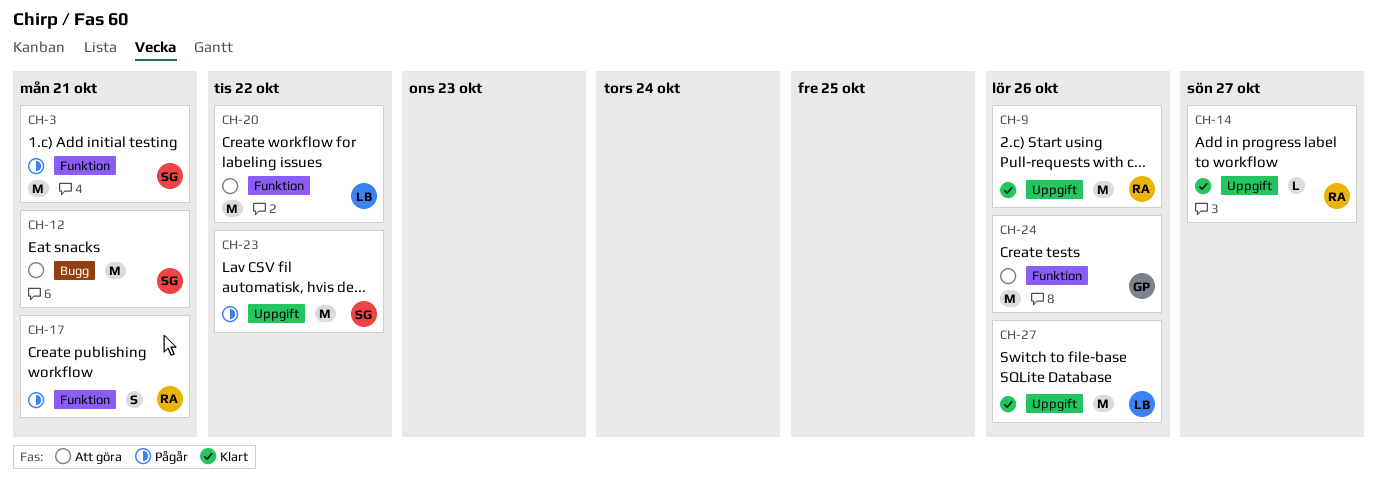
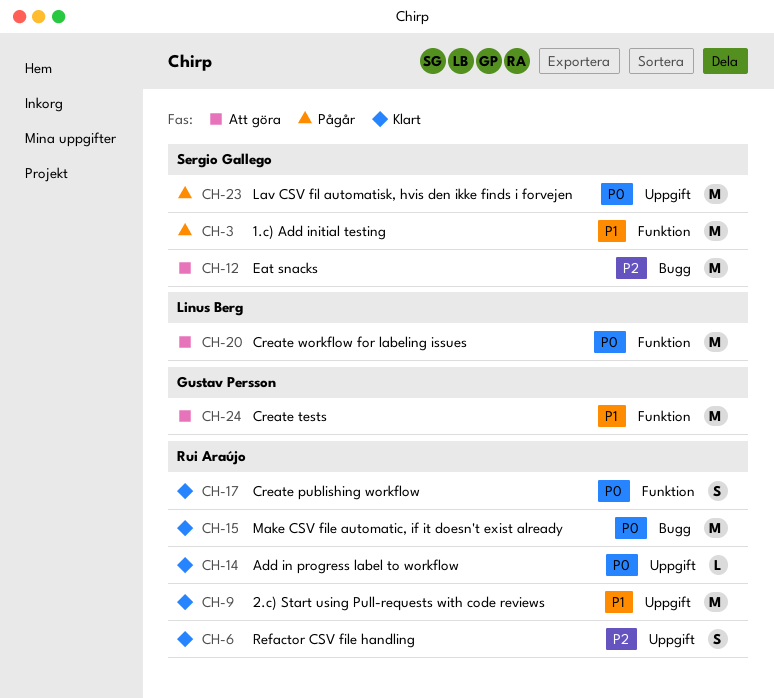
CH-6: none -> present
CH-15: none -> present
CH-17, status: Pågår -> Klart
CH-27: present -> none

